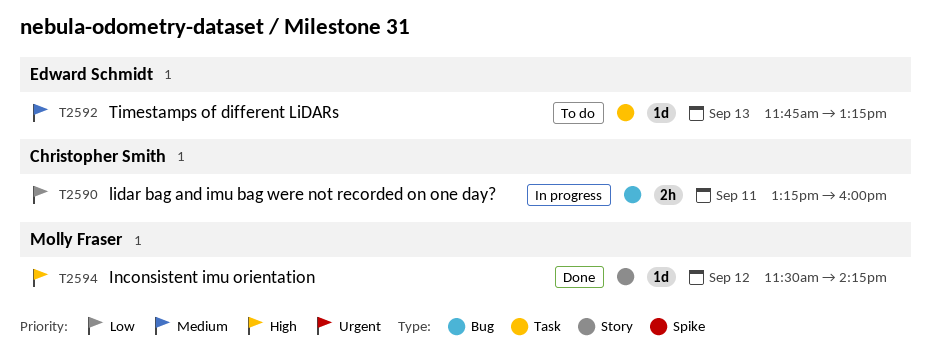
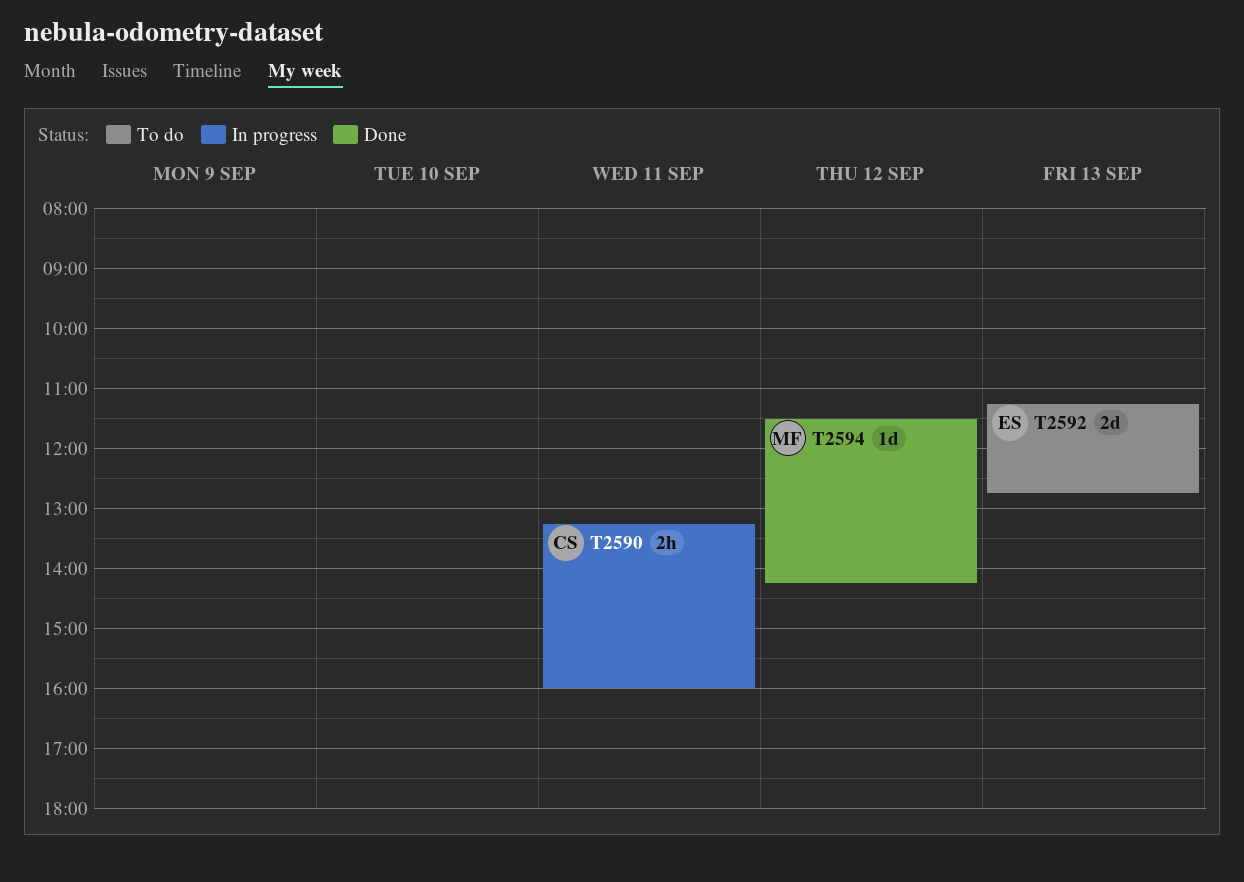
T2592, estimate: 1d -> 2d
T2592, begins: 11:45 -> 11:15
T2592, ends: 13:15 -> 12:45

